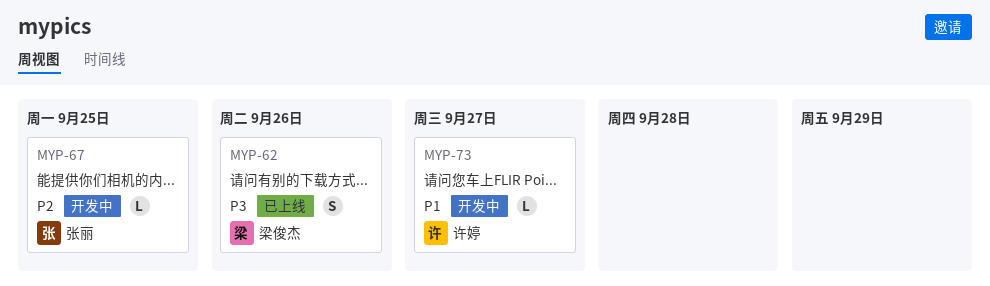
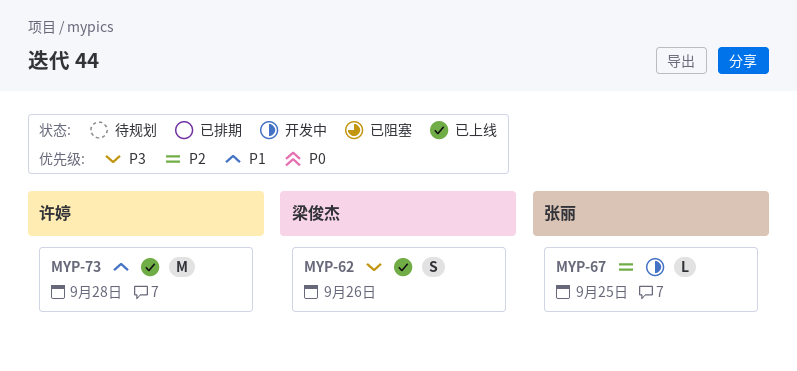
MYP-73, status: 开发中 -> 已上线
MYP-73, estimate: L -> M
MYP-73, due: Sep 27 -> Sep 28

